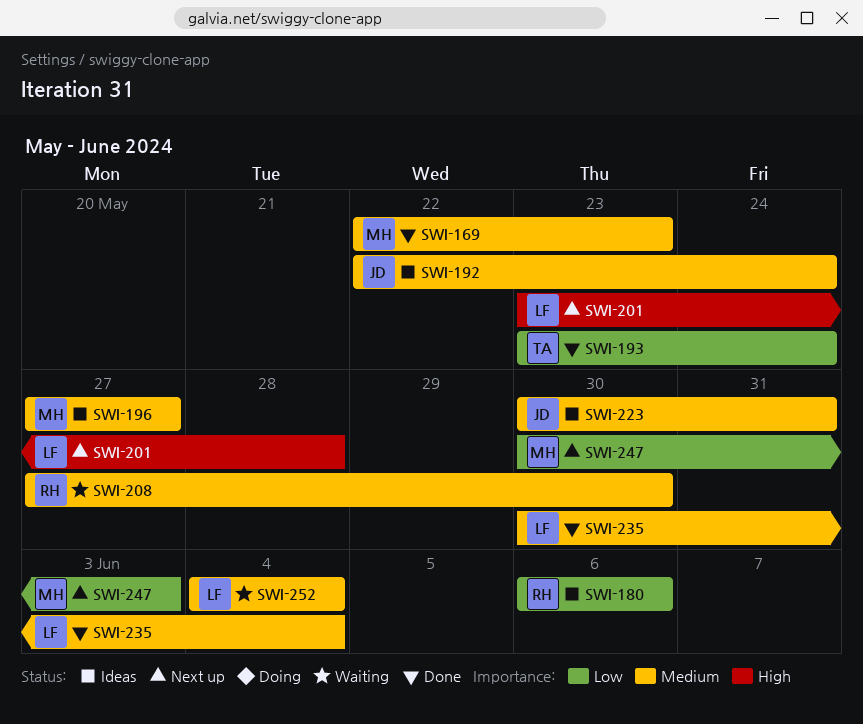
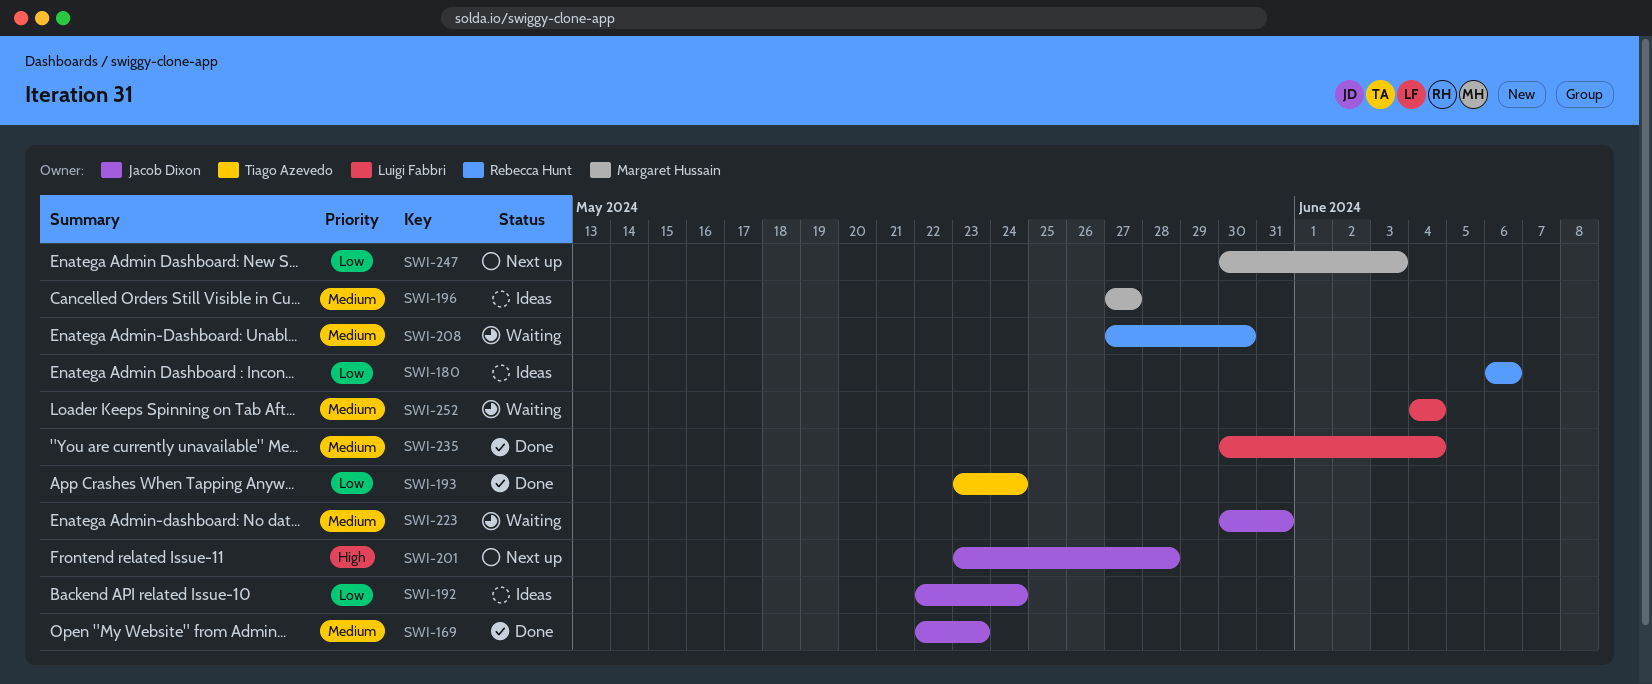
SWI-169, owner: Margaret Hussain -> Jacob Dixon
SWI-192, priority: Medium -> Low
SWI-201, owner: Luigi Fabbri -> Jacob Dixon
SWI-223, status: Ideas -> Waiting

